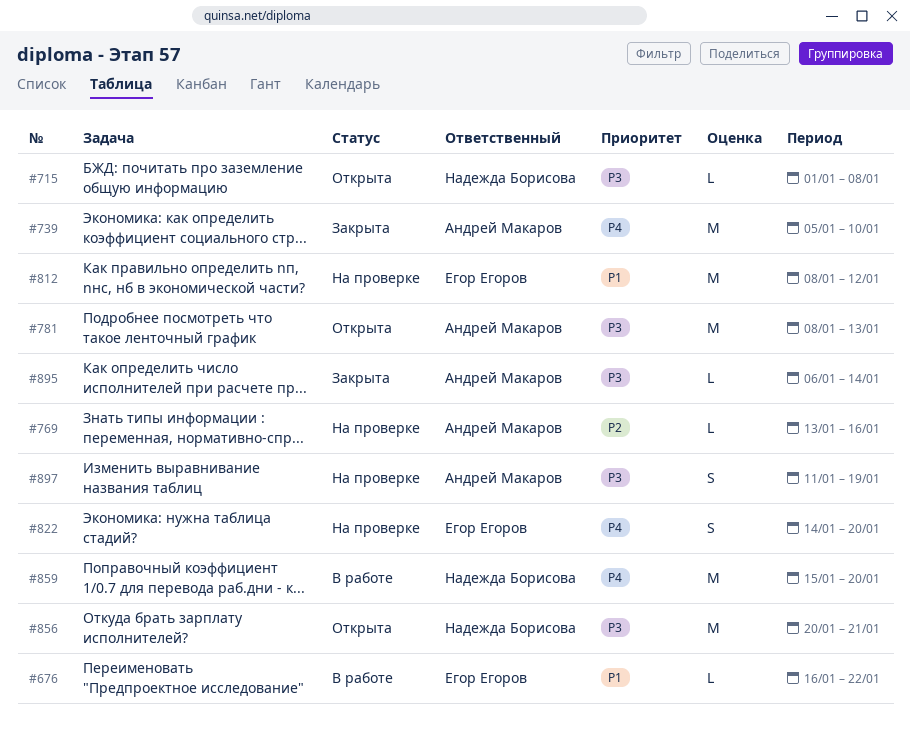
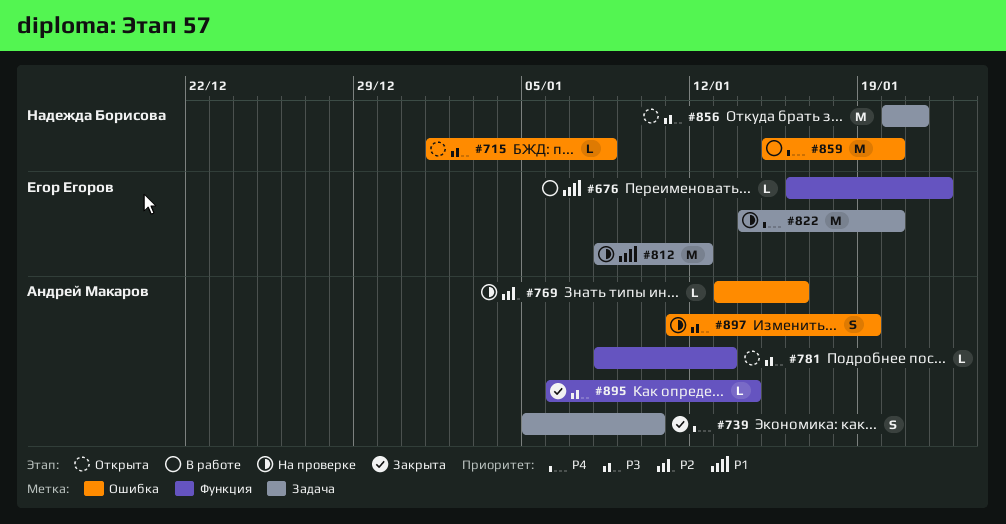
#739, estimate: M -> S
#781, estimate: M -> L
#822, estimate: S -> M

